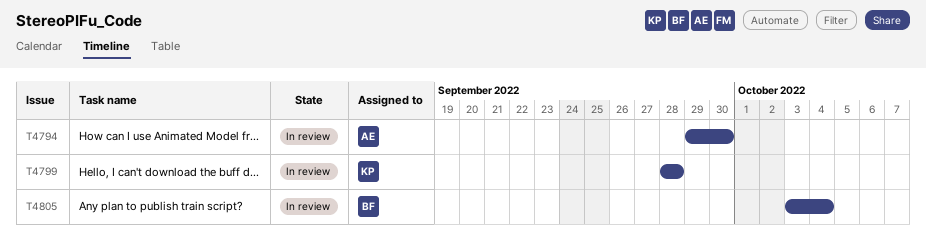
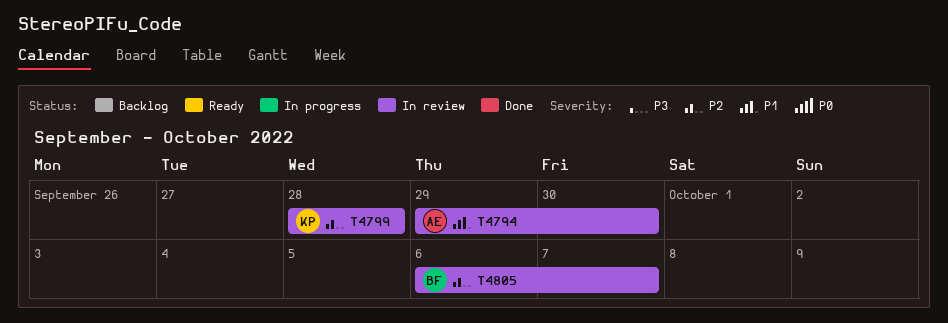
T4805, start: Oct 3 -> Oct 6
T4805, due: Oct 4 -> Oct 7

